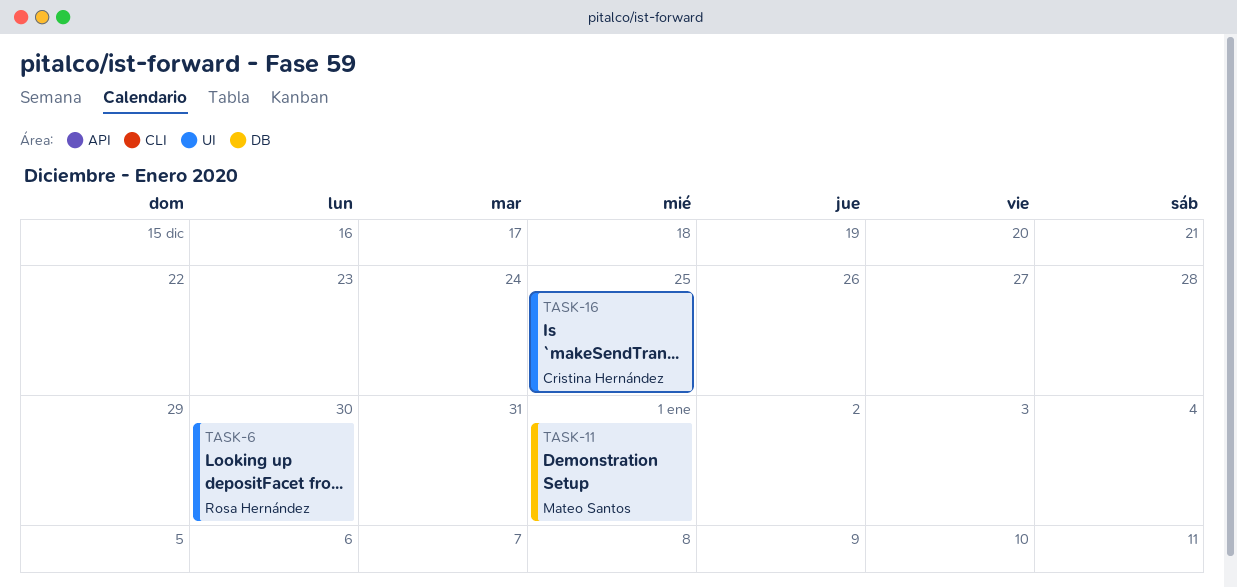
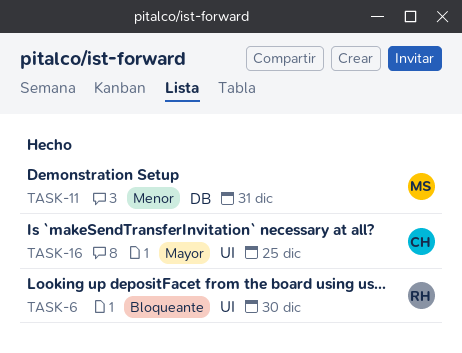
TASK-11, due: Jan 1 -> Dec 31

